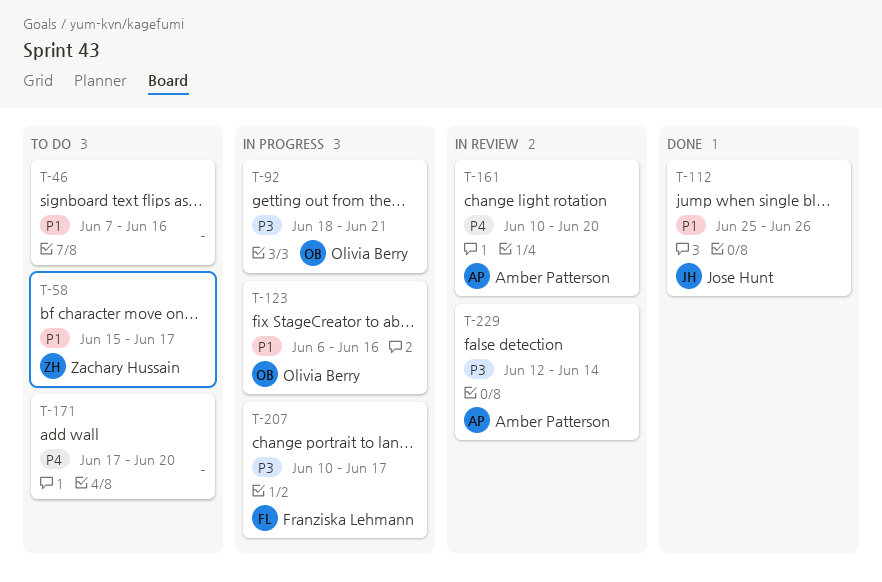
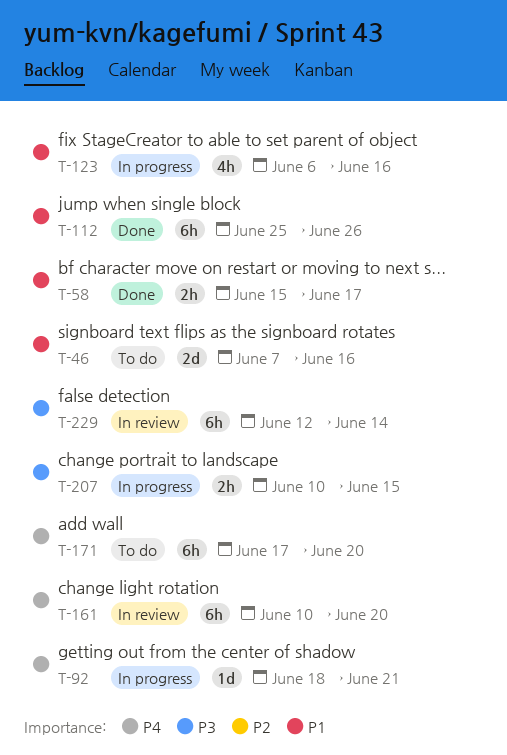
T-58, status: To do -> Done
T-92, priority: P3 -> P4
T-207, due: Jun 17 -> Jun 15

